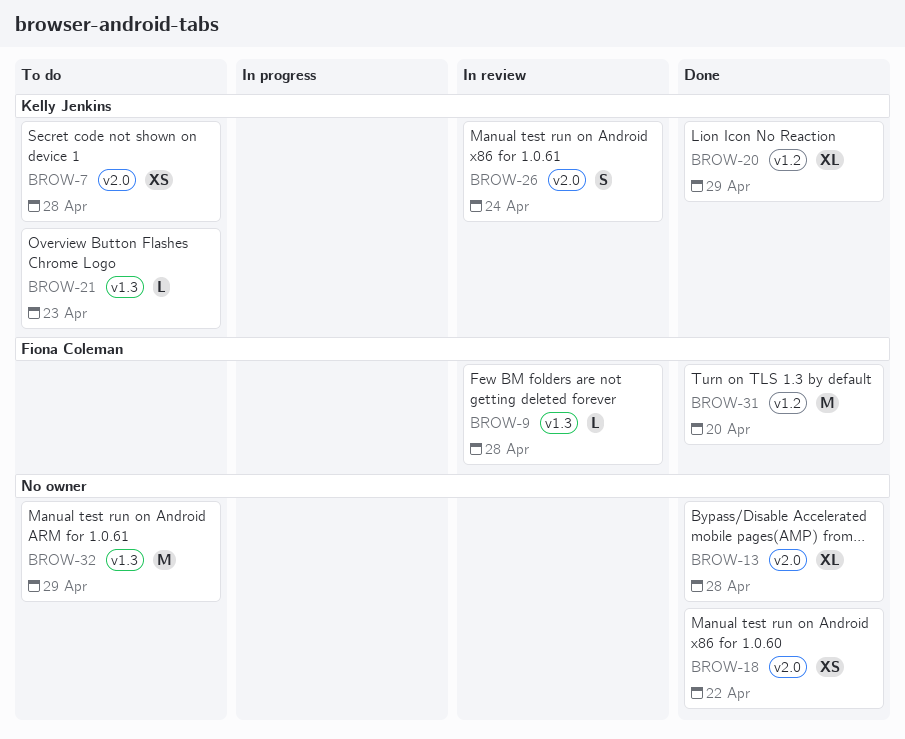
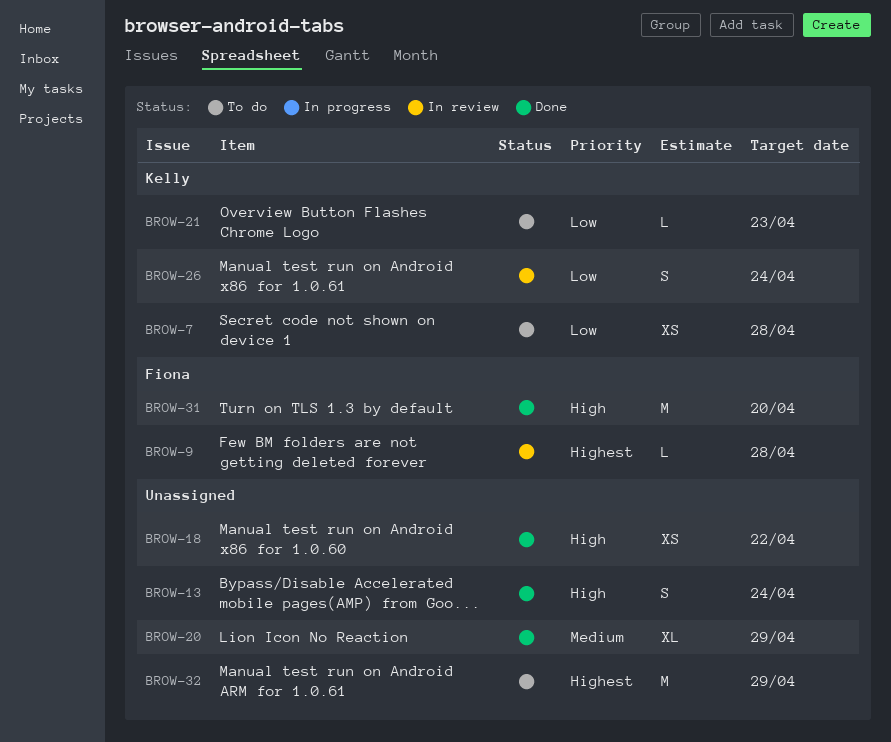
BROW-13, estimate: XL -> S
BROW-13, due: Apr 28 -> Apr 24
BROW-20, owner: Kelly Jenkins -> none

